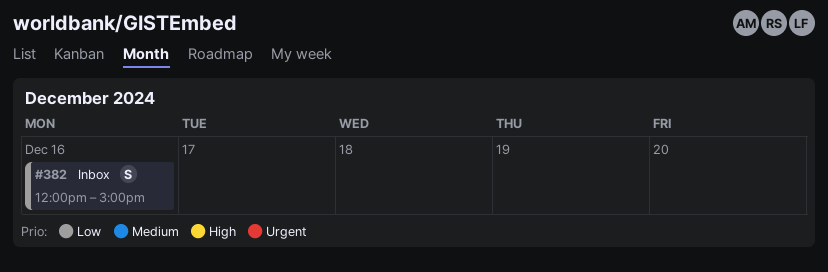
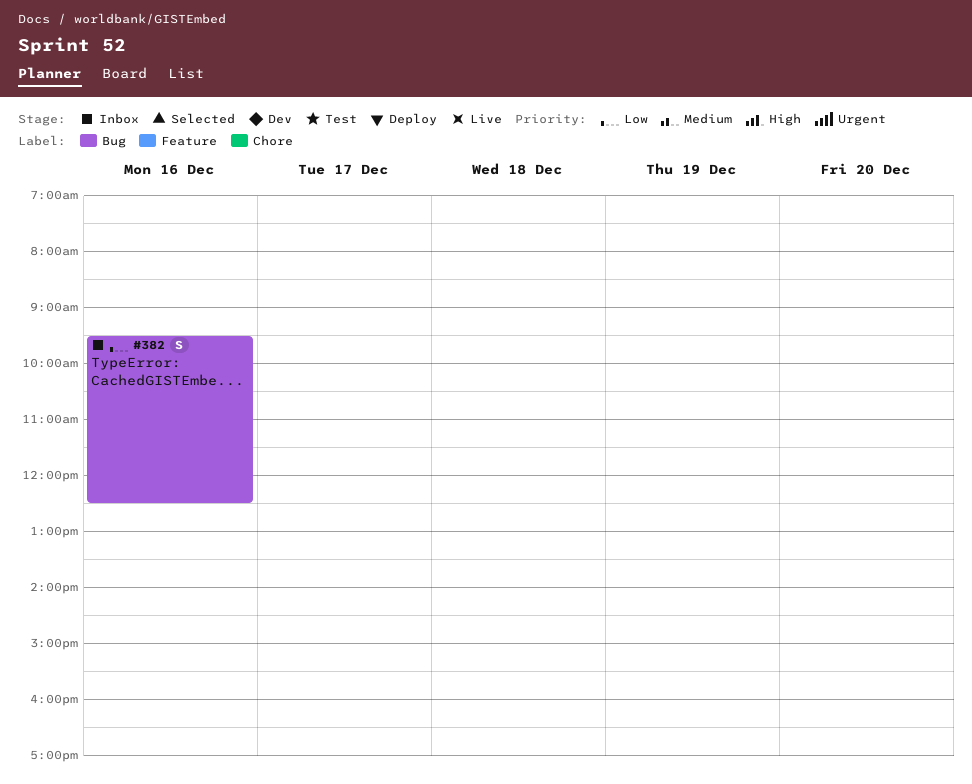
#382, begins: 12:00 -> 09:30
#382, ends: 15:00 -> 12:30

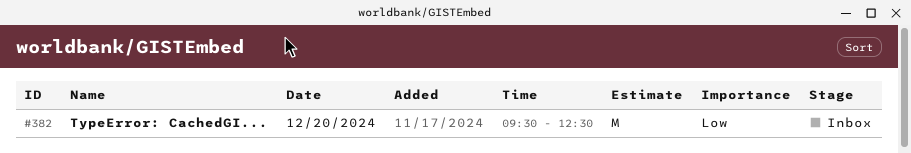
#382, estimate: S -> M
#382, day: Dec 16 -> Dec 20

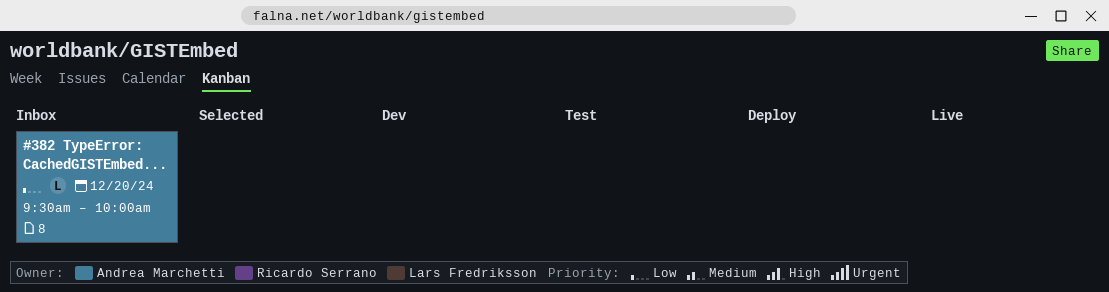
#382, estimate: M -> L
#382, ends: 12:30 -> 10:00

